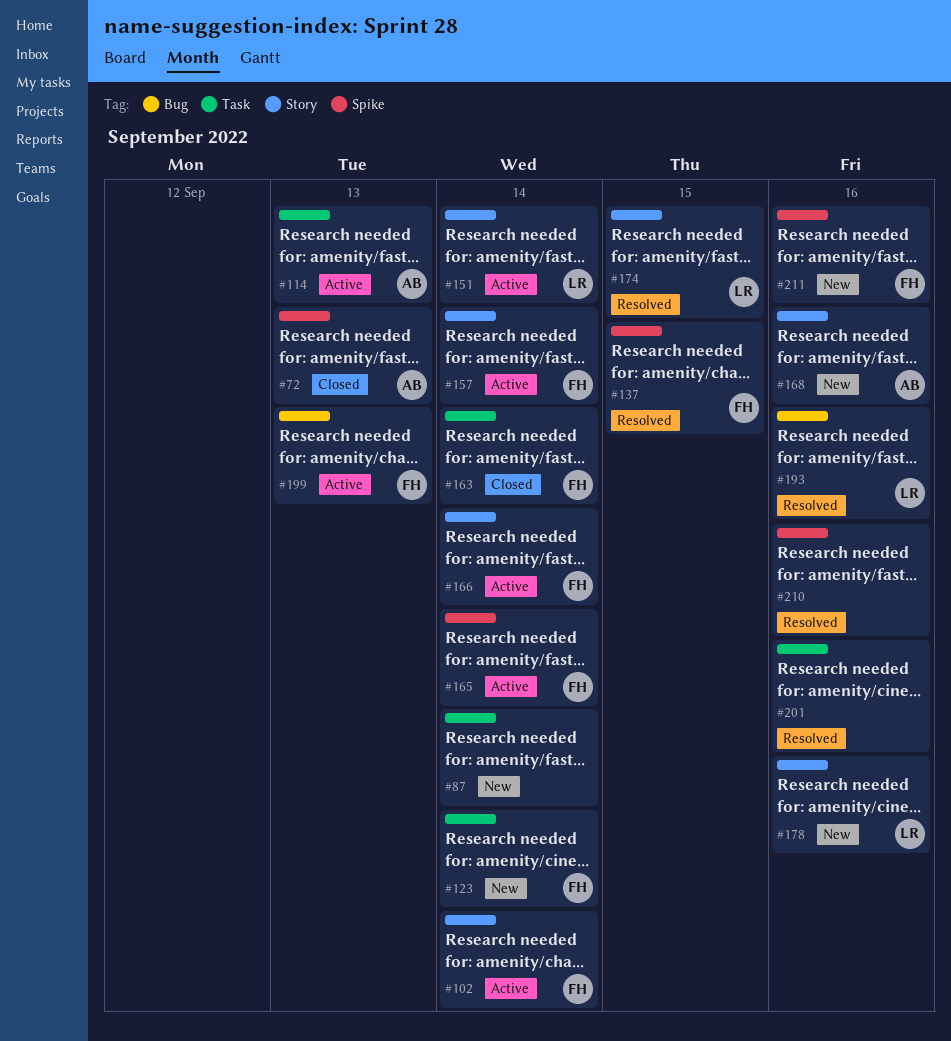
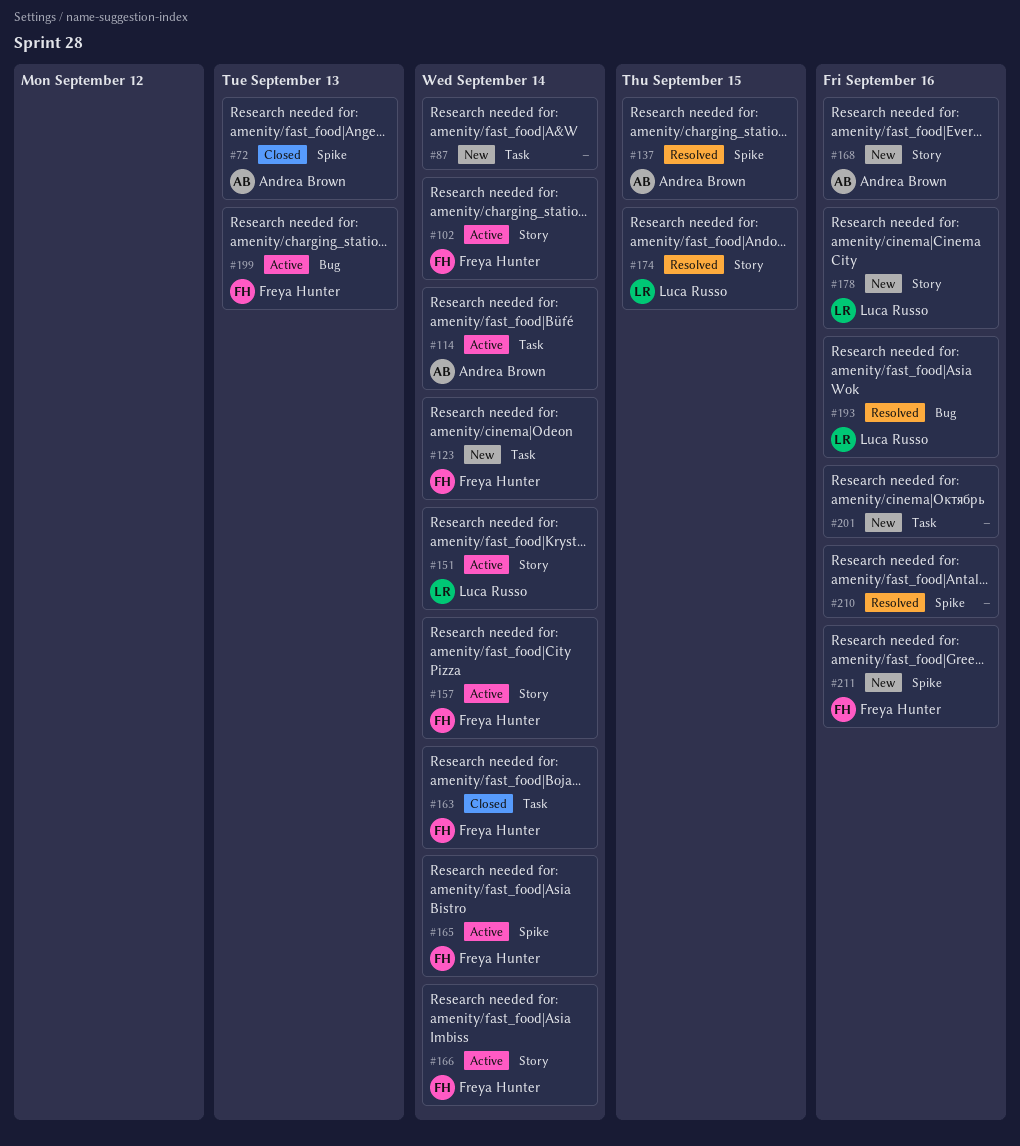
#114, due: Sep 13 -> Sep 14
#137, owner: Freya Hunter -> Andrea Brown
#201, status: Resolved -> New

